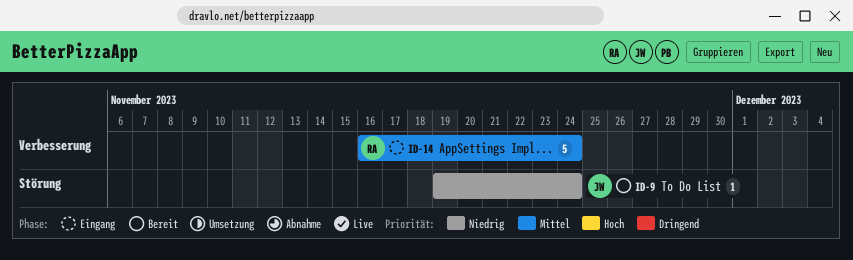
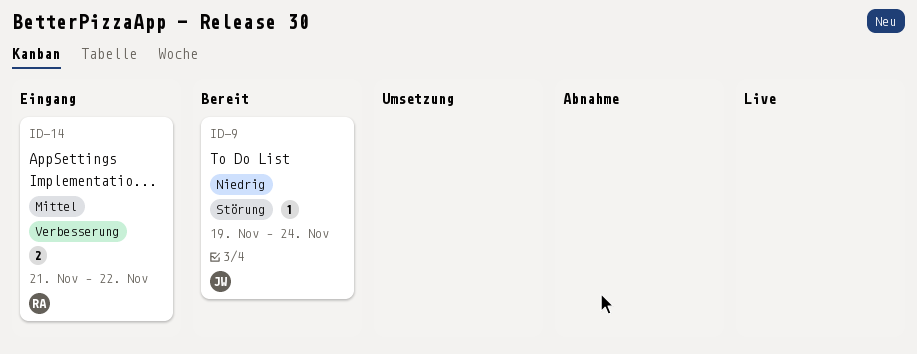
ID-14, estimate: 5 -> 2
ID-14, start: Nov 16 -> Nov 21
ID-14, due: Nov 24 -> Nov 22

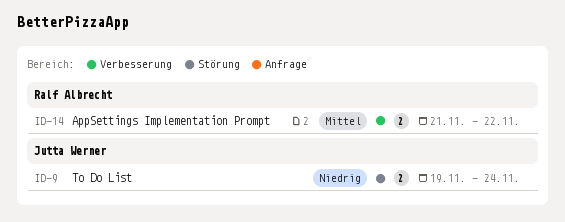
ID-9, estimate: 1 -> 2

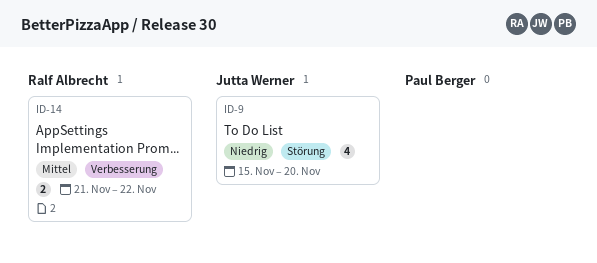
ID-9, estimate: 2 -> 4
ID-9, start: Nov 19 -> Nov 15
ID-9, due: Nov 24 -> Nov 20

